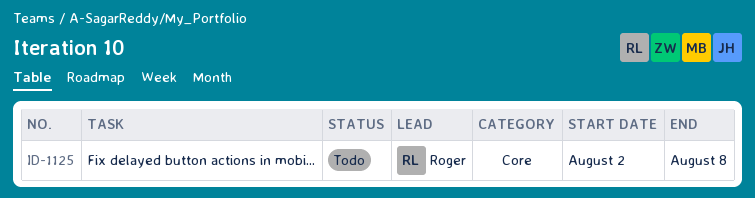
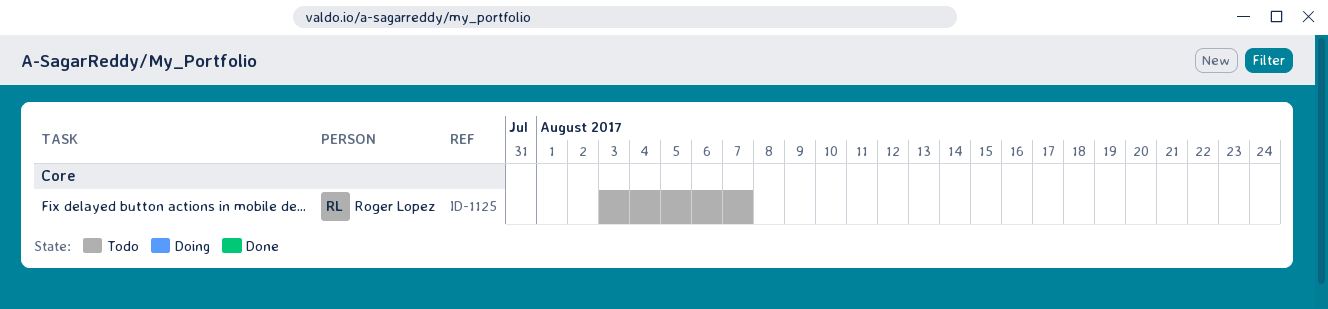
ID-1125, start: Aug 2 -> Aug 3
ID-1125, due: Aug 8 -> Aug 7

